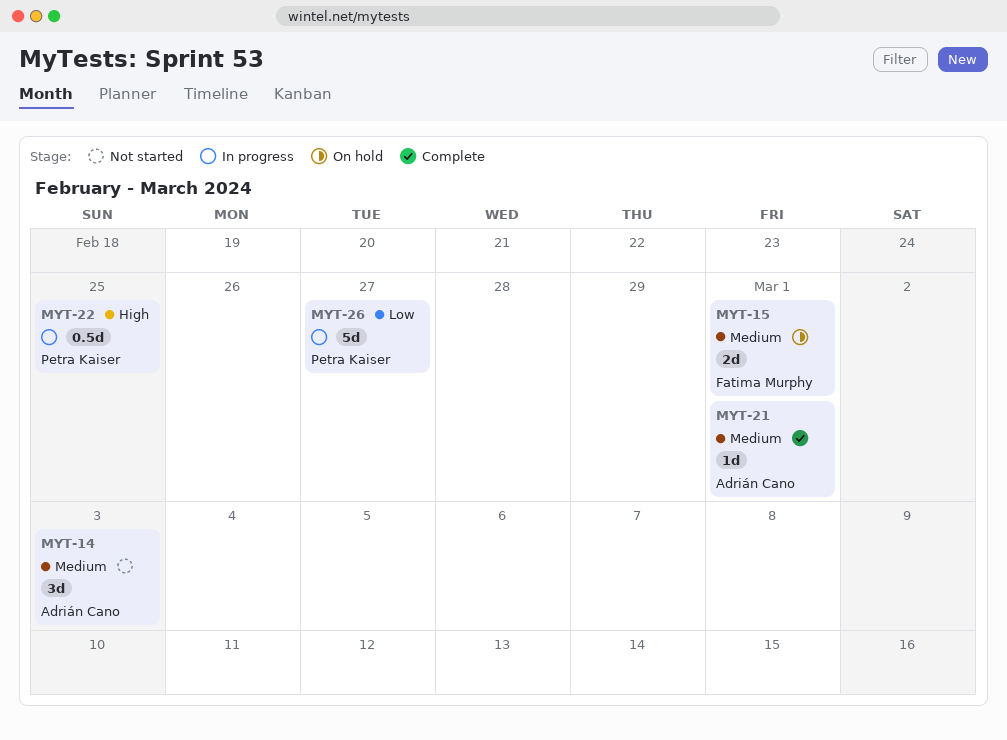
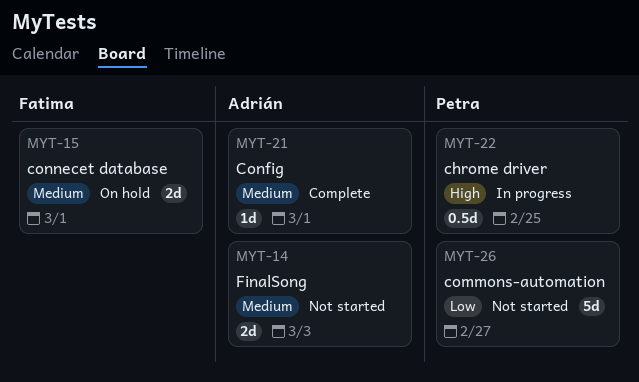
MYT-14, estimate: 3d -> 2d
MYT-26, status: In progress -> Not started

